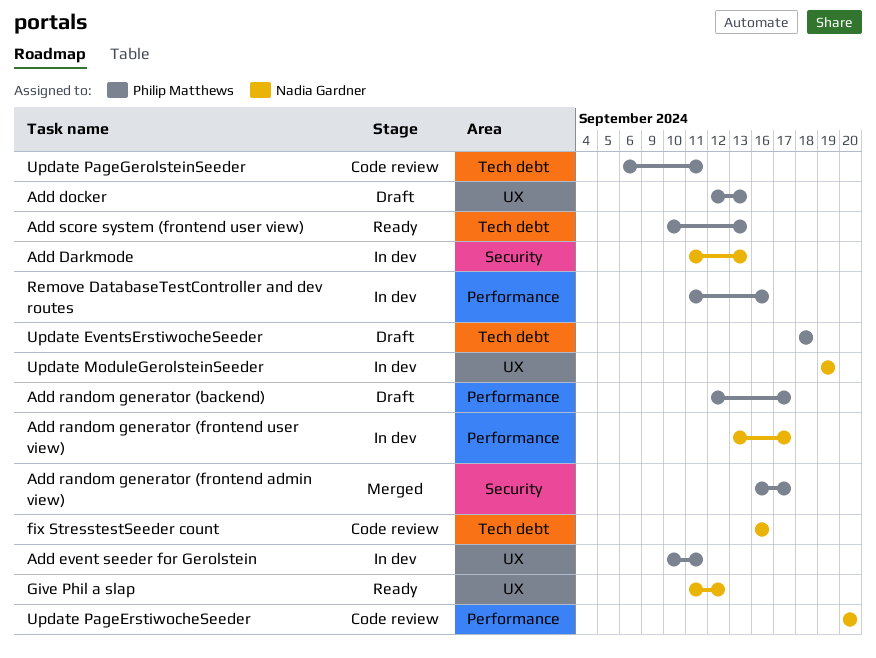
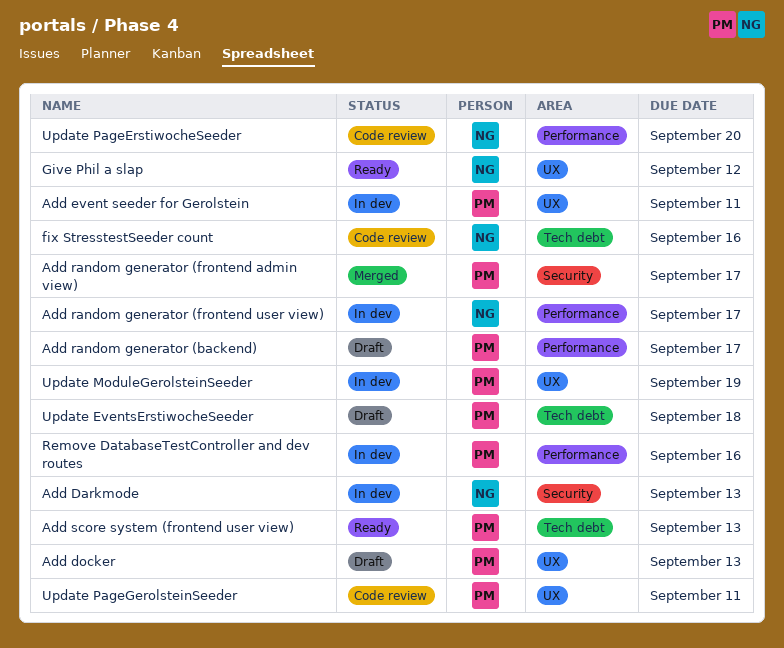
Update ModuleGerolsteinSeeder, owner: Nadia Gardner -> Philip Matthews
Update PageGerolsteinSeeder, label: Tech debt -> UX

